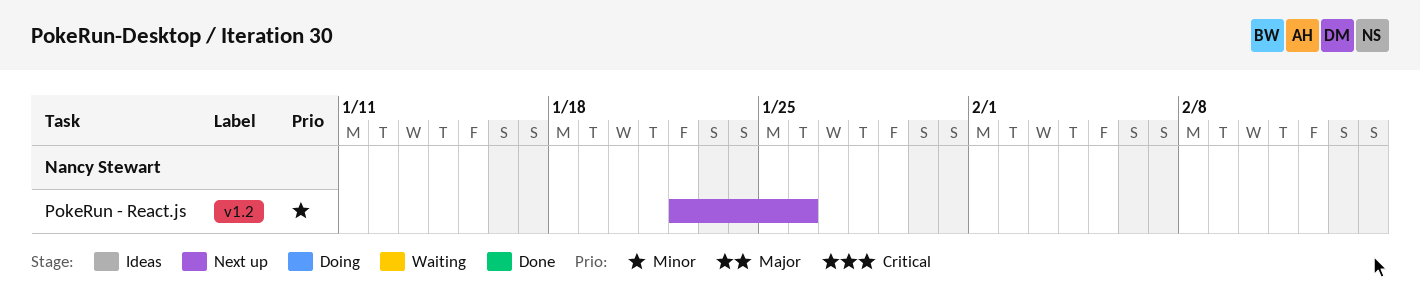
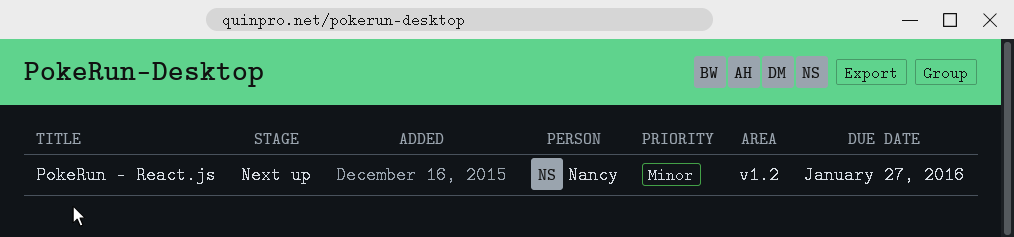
PokeRun - React.js, due: Jan 26 -> Jan 27

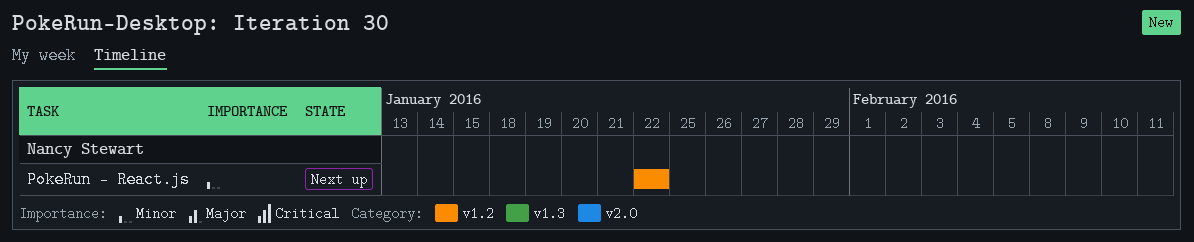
PokeRun - React.js, due: Jan 27 -> Jan 22

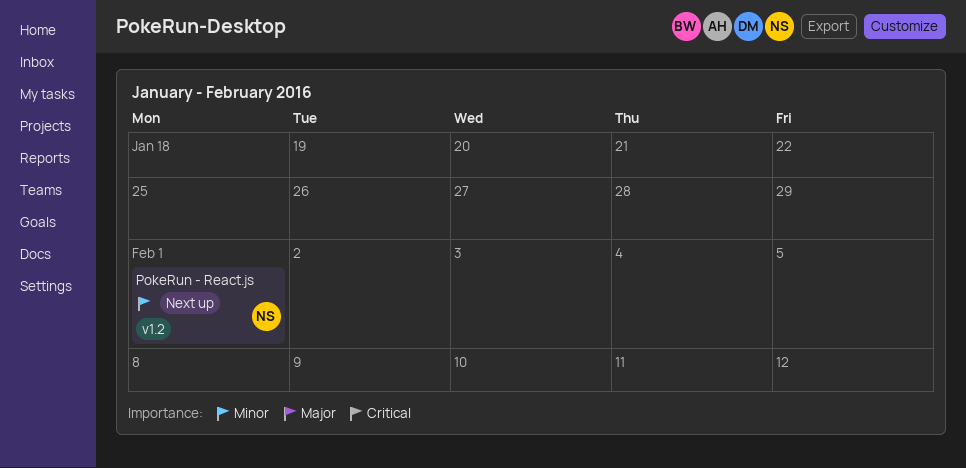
PokeRun - React.js, due: Jan 22 -> Feb 1

